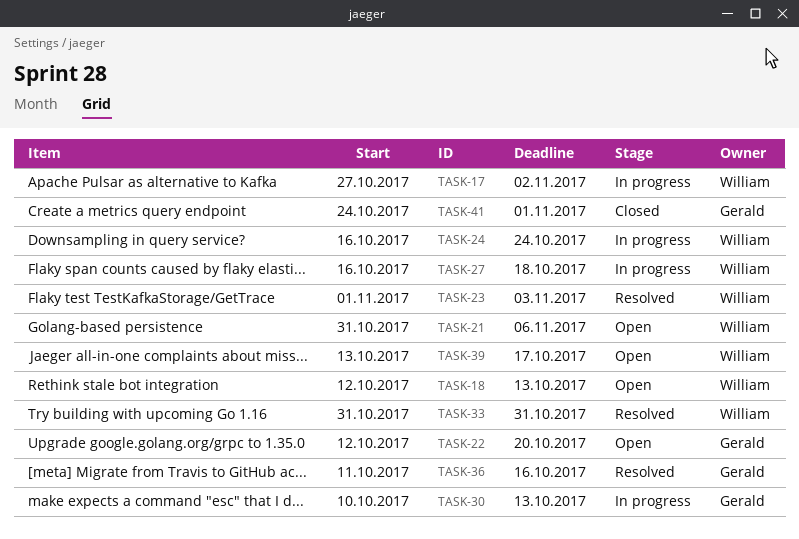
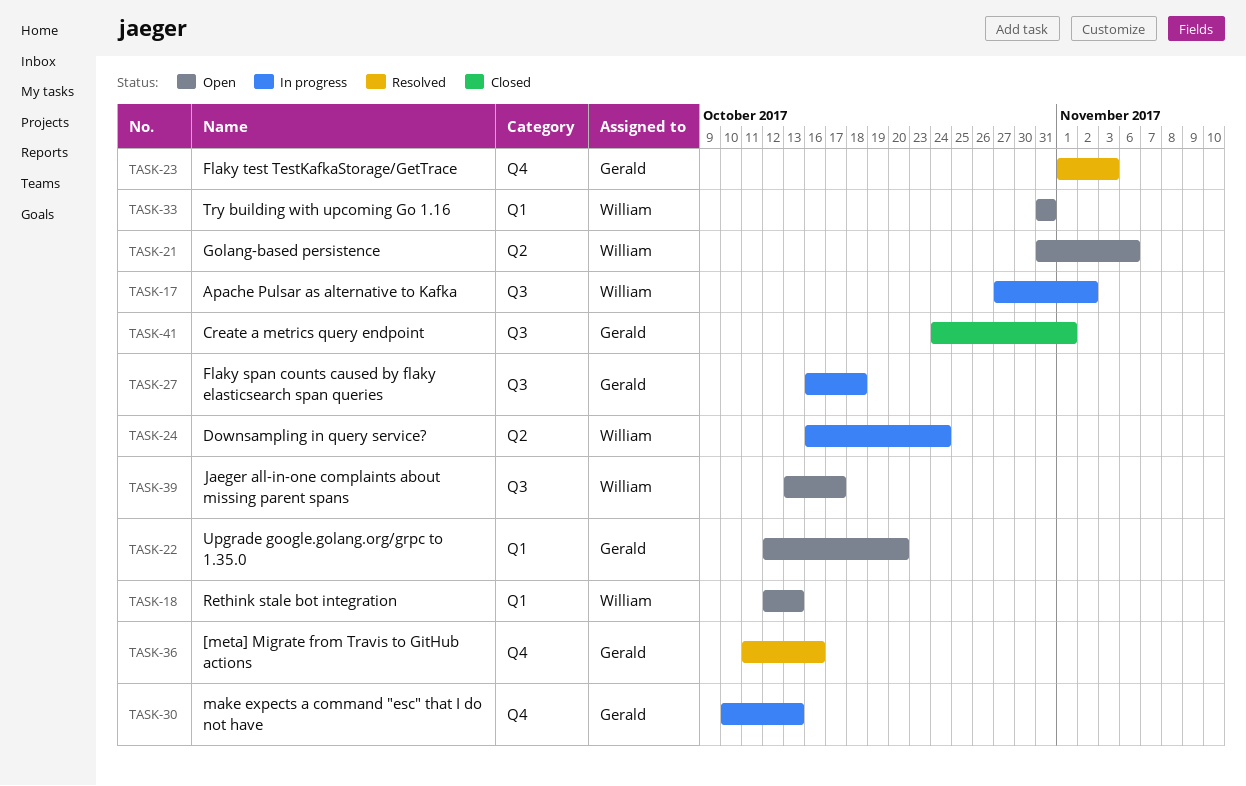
TASK-23, owner: William -> Gerald
TASK-27, owner: William -> Gerald
TASK-33, status: Resolved -> Open

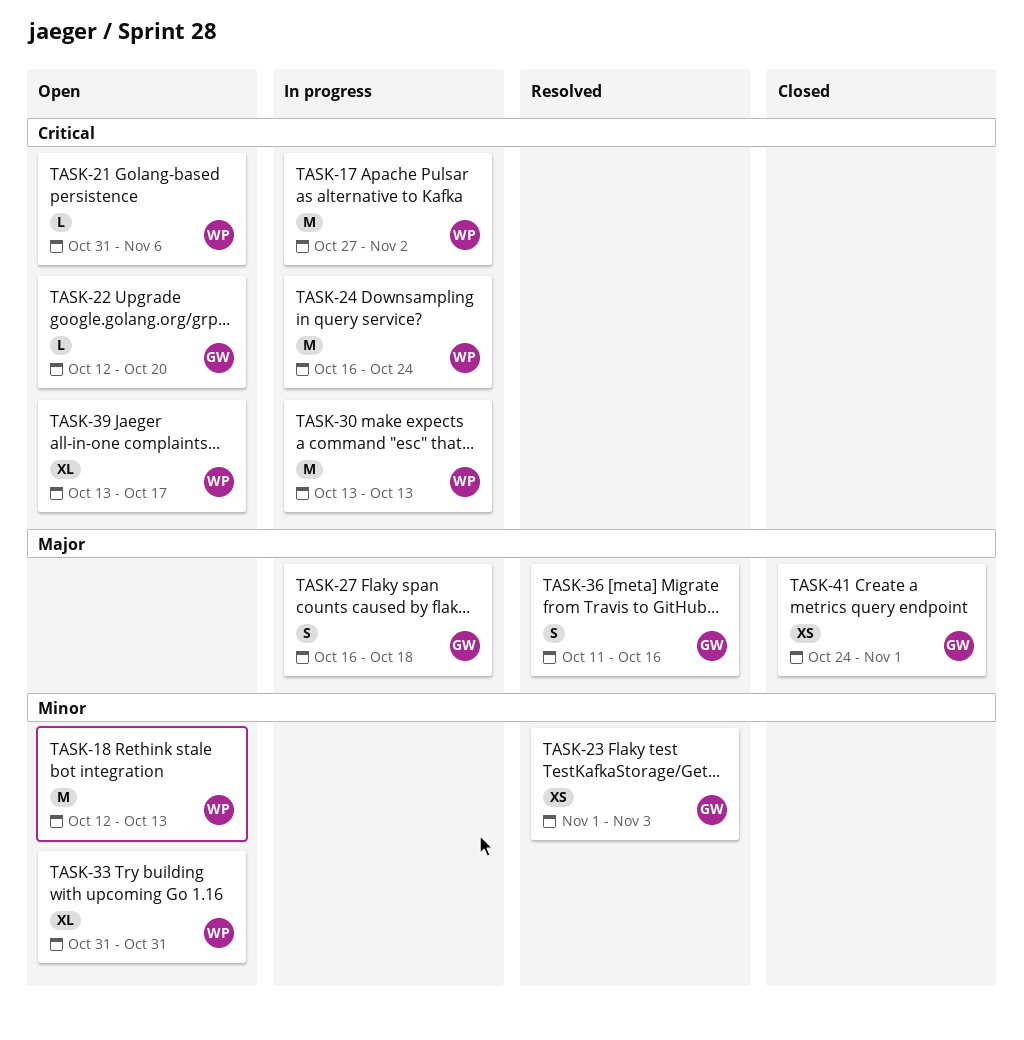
TASK-30, owner: Gerald -> William
TASK-30, start: Oct 10 -> Oct 13

